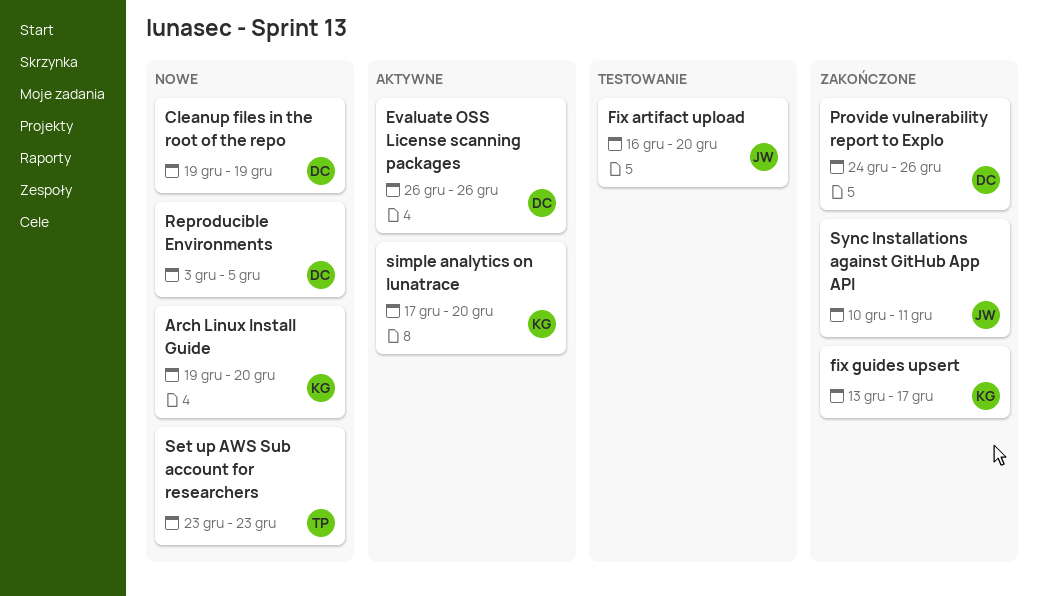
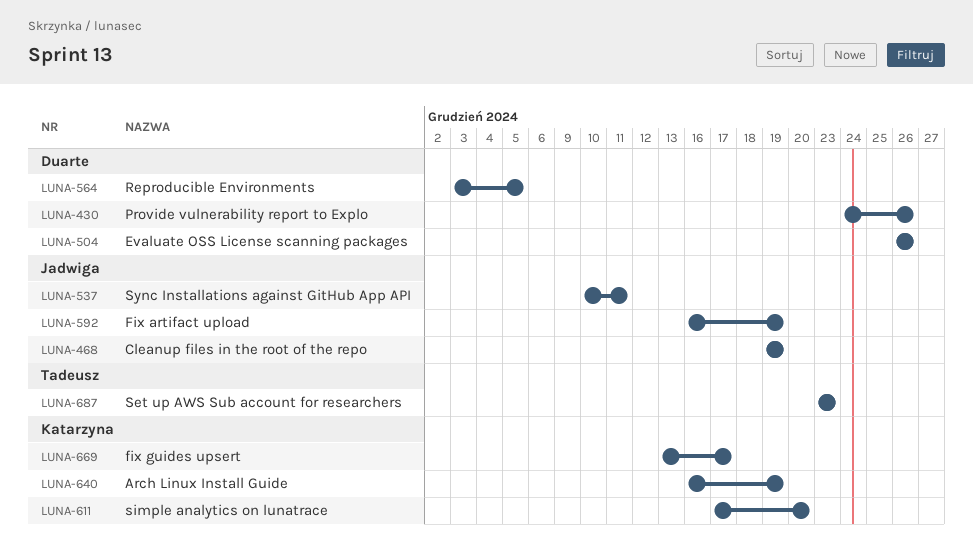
Arch Linux Install Guide, start: Dec 19 -> Dec 16
Arch Linux Install Guide, due: Dec 20 -> Dec 19
Cleanup files in the root of the repo, owner: Duarte -> Jadwiga
Fix artifact upload, due: Dec 20 -> Dec 19

